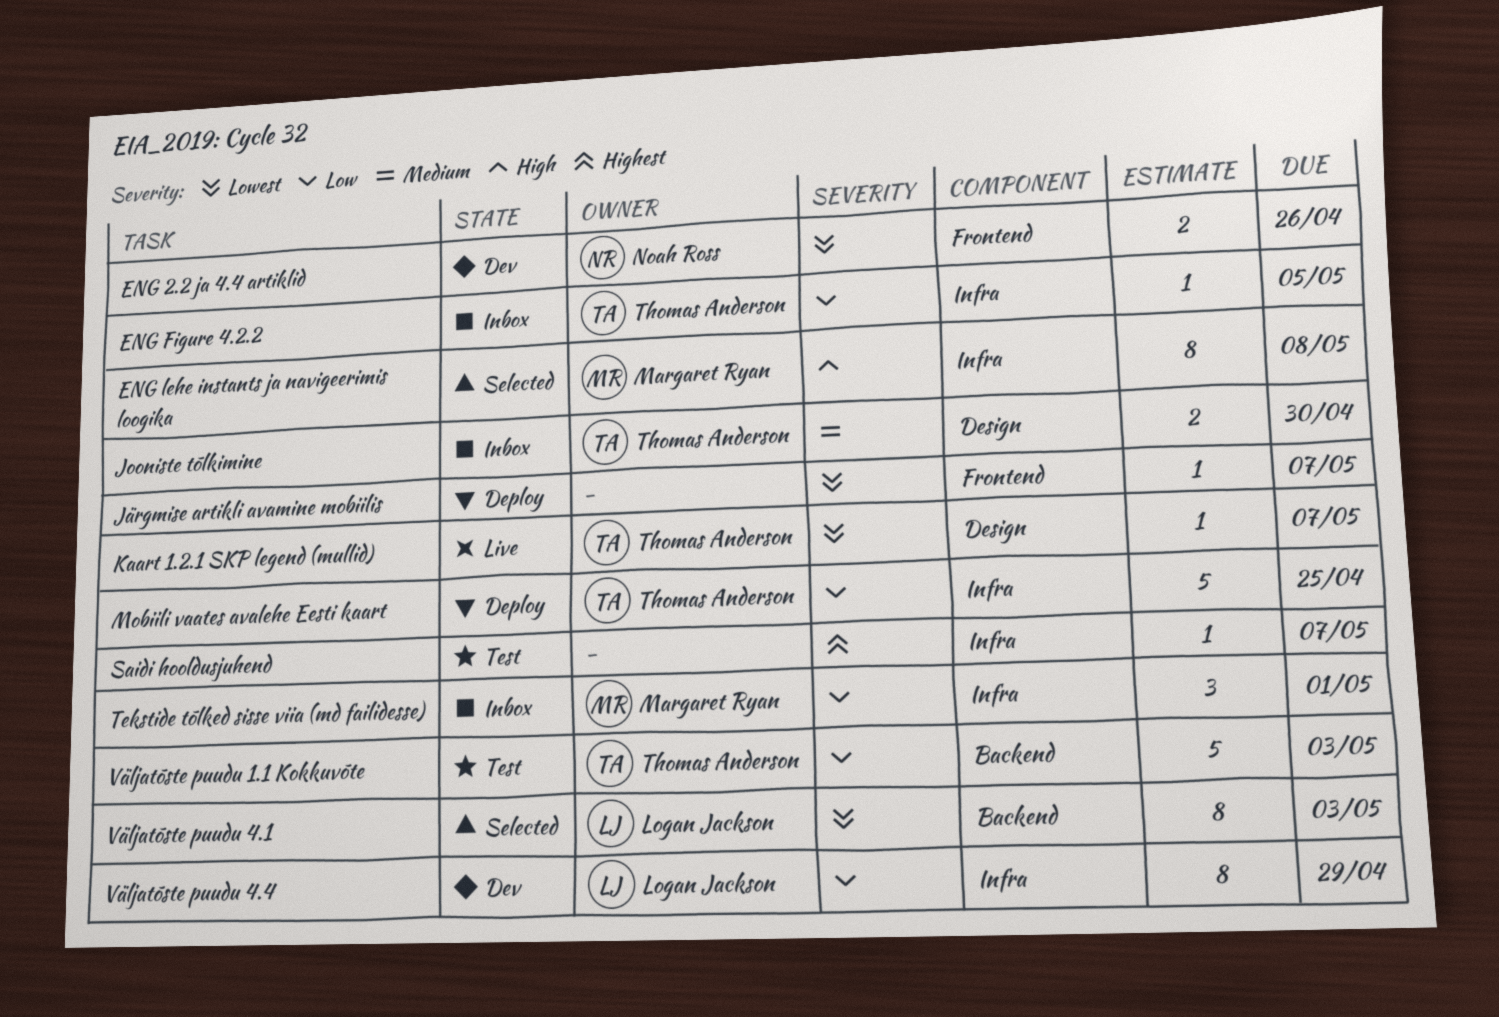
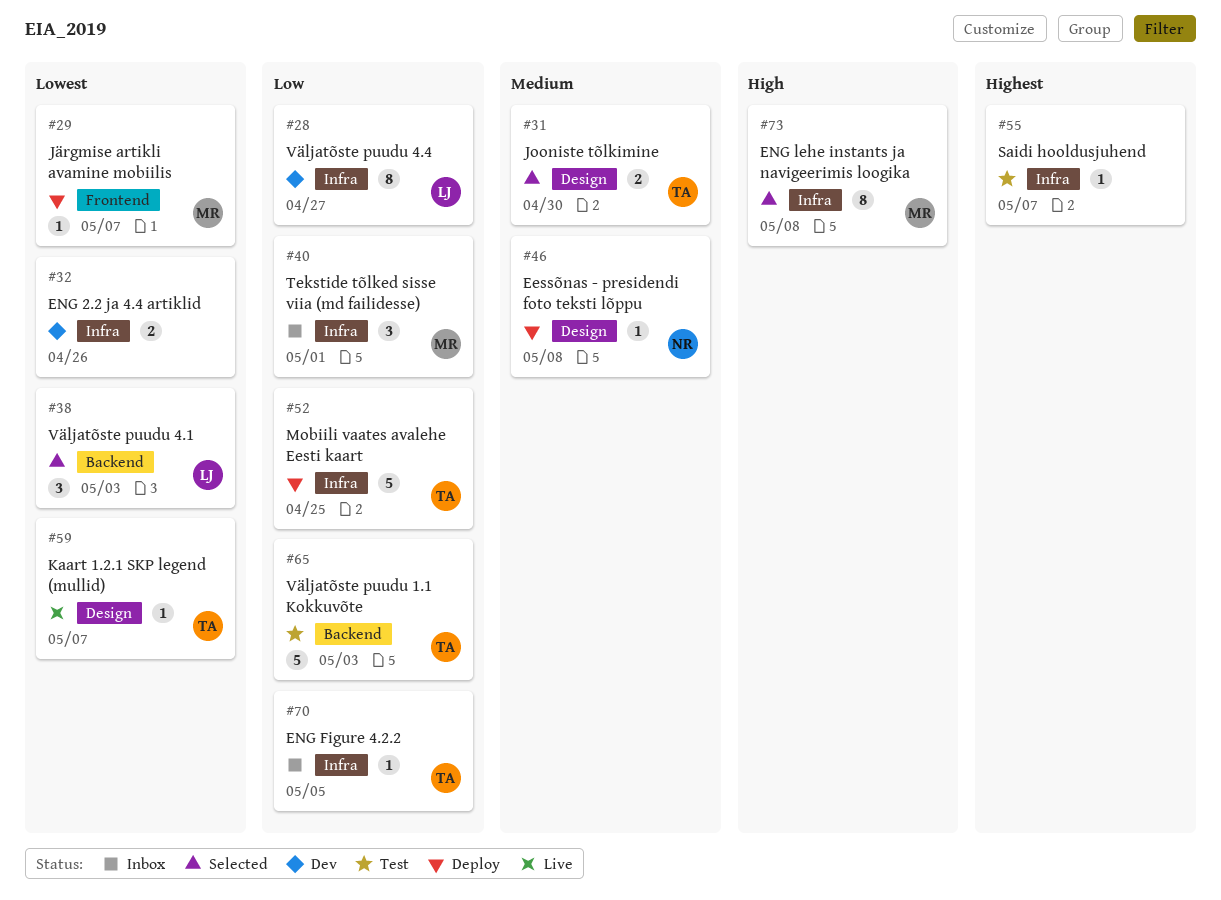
Eessõnas - presidendi foto teksti lõppu: none -> present
ENG 2.2 ja 4.4 artiklid, owner: Noah Ross -> none
ENG 2.2 ja 4.4 artiklid, label: Frontend -> Infra
Jooniste tõlkimine, status: Inbox -> Selected
Järgmise artikli avamine mobiilis, owner: none -> Margaret Ryan
Väljatõste puudu 4.1, estimate: 8 -> 3
Väljatõste puudu 4.4, due: Apr 29 -> Apr 27

